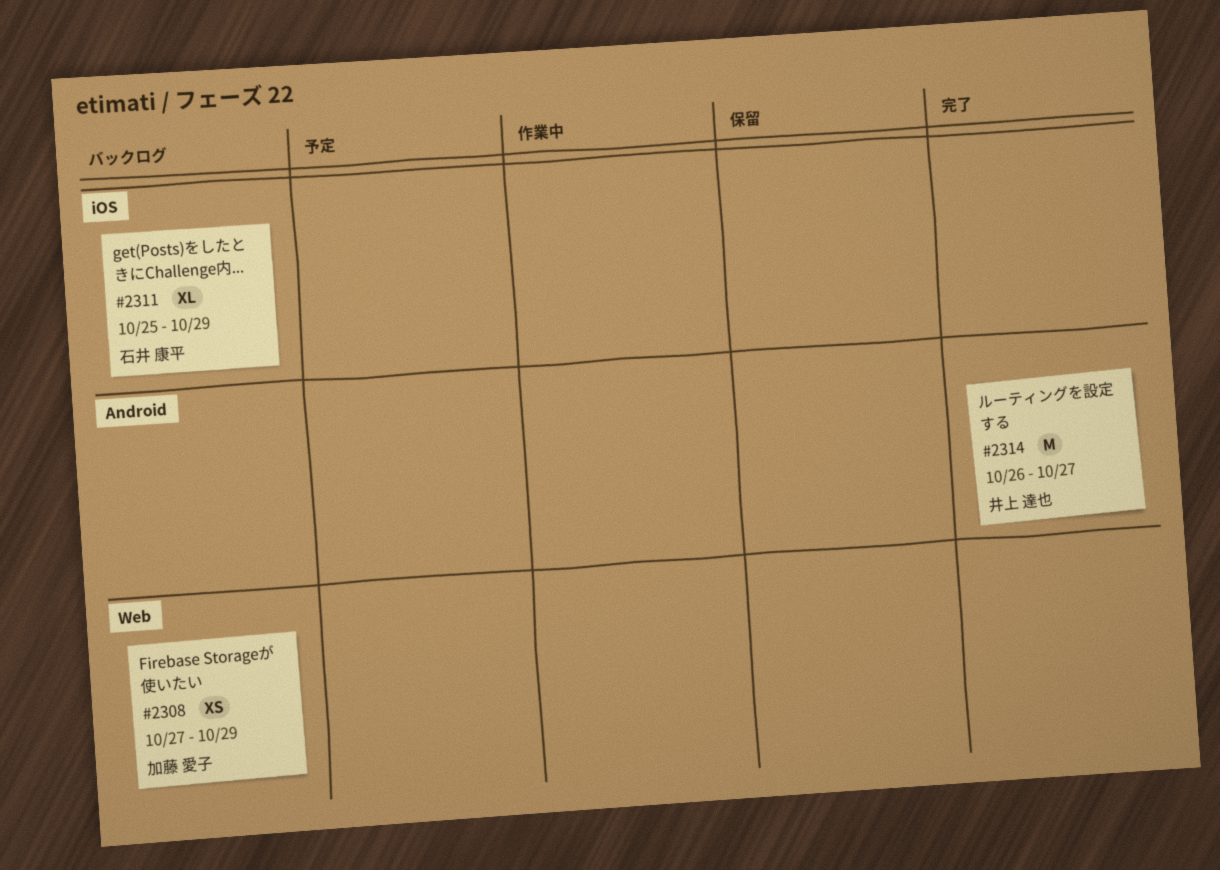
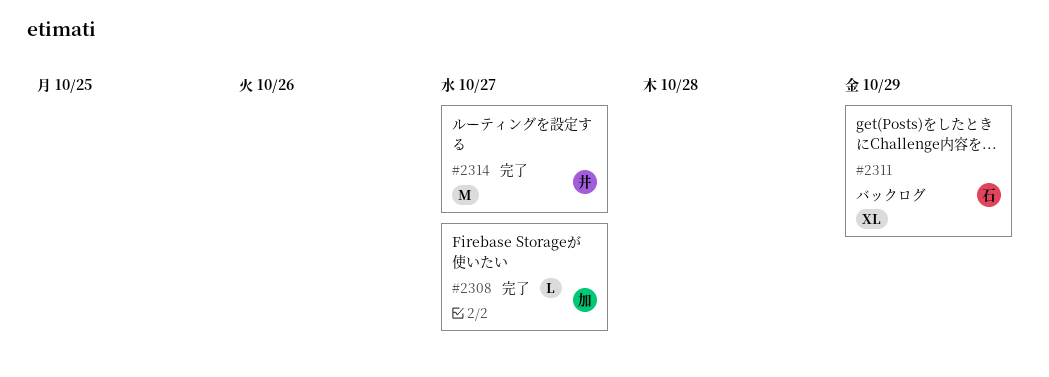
#2308, status: バックログ -> 完了
#2308, estimate: XS -> L
#2308, due: Oct 29 -> Oct 27

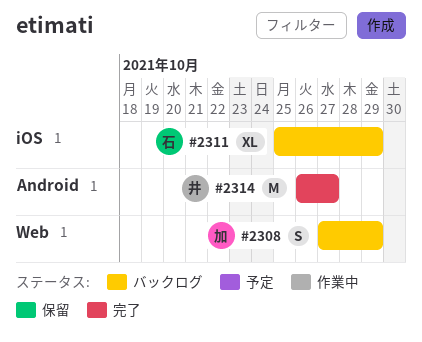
#2308, status: 完了 -> バックログ
#2308, estimate: L -> S
#2308, due: Oct 27 -> Oct 29

